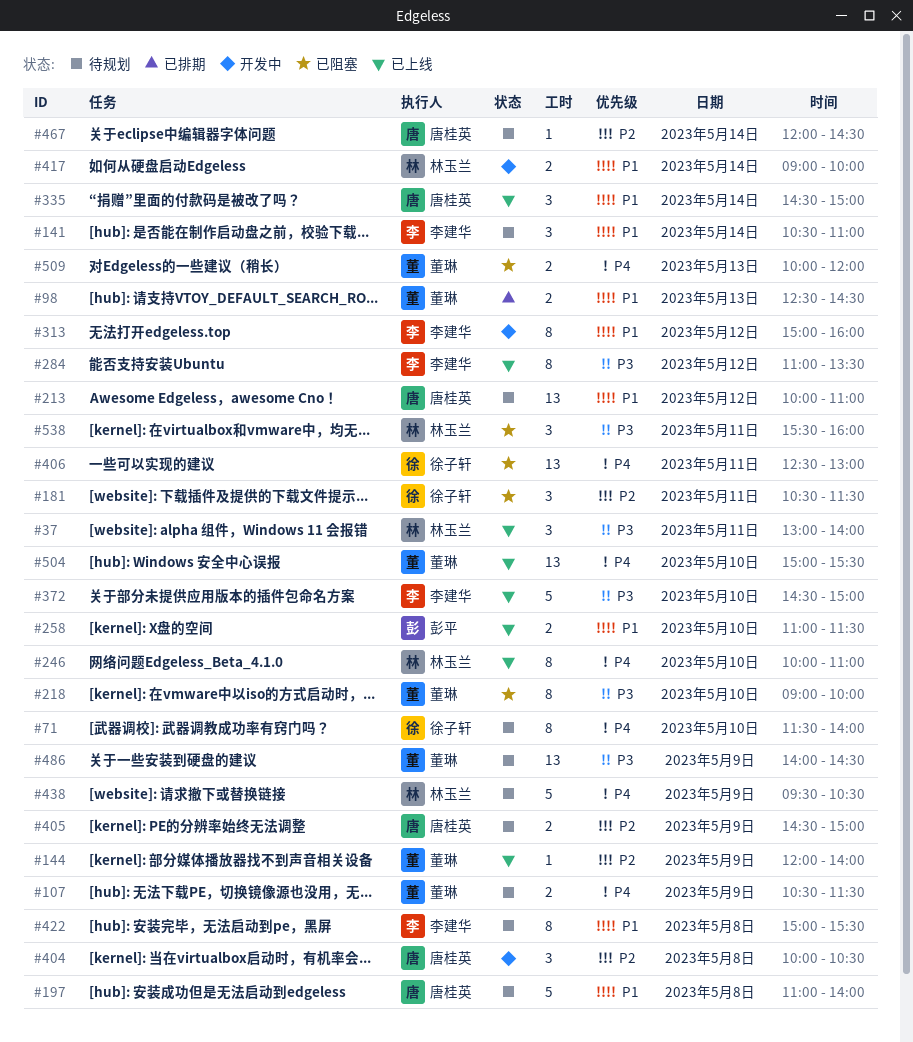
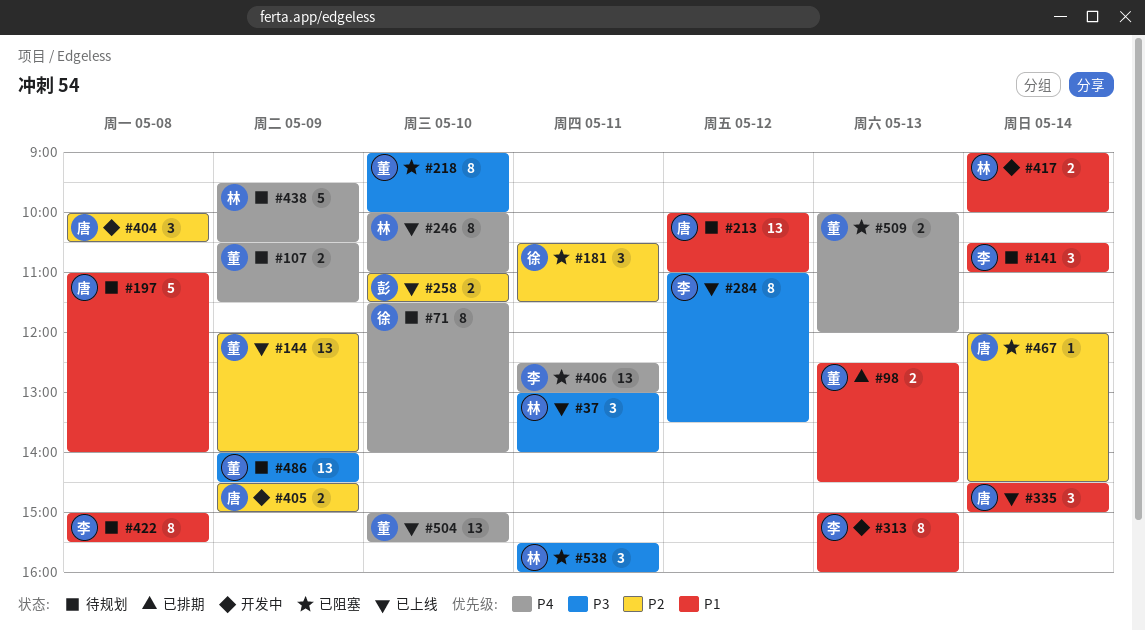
#144, estimate: 1 -> 13
#258, priority: P1 -> P2
#313, day: May 12 -> May 13
#372: present -> none
#405, status: 待规划 -> 开发中
#406, owner: 徐子轩 -> 李建华
#467, status: 待规划 -> 已阻塞

